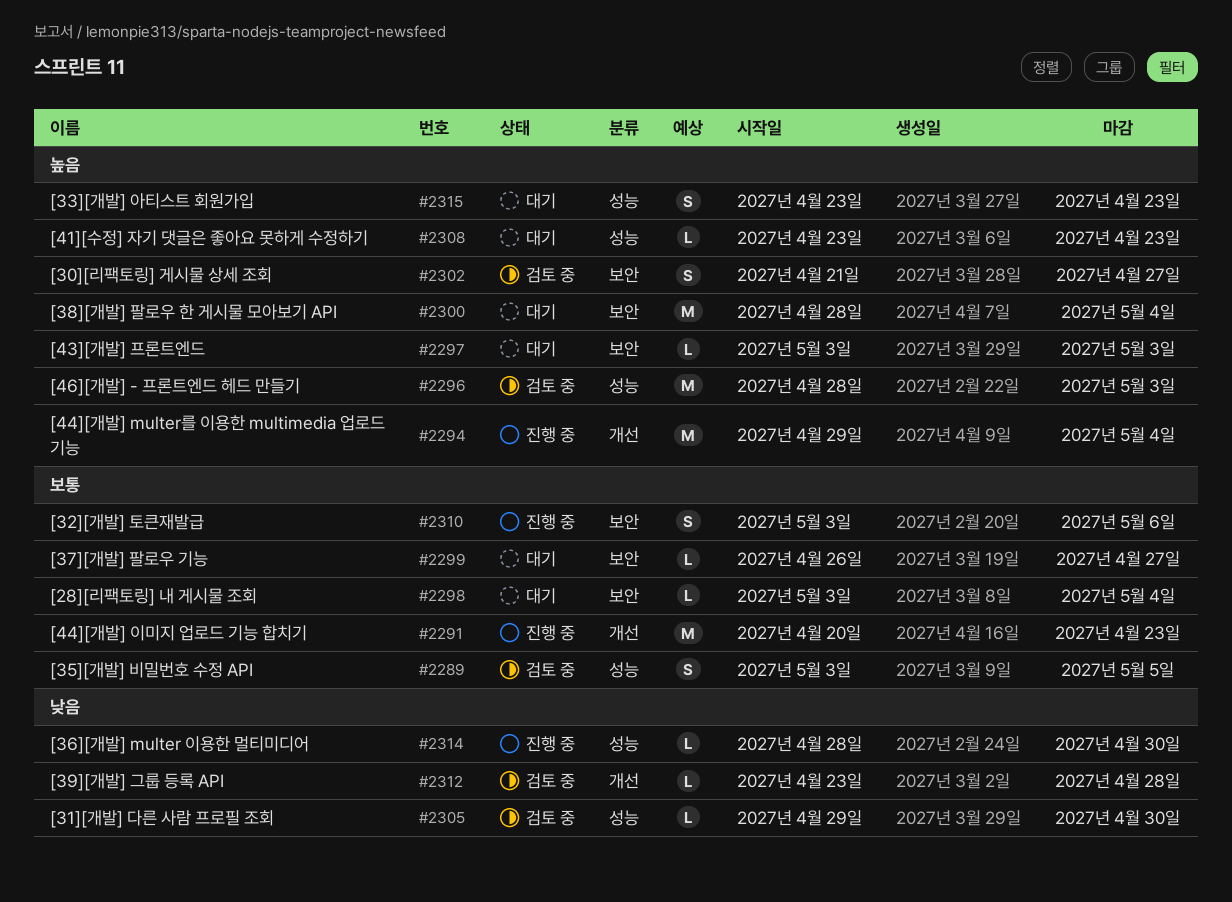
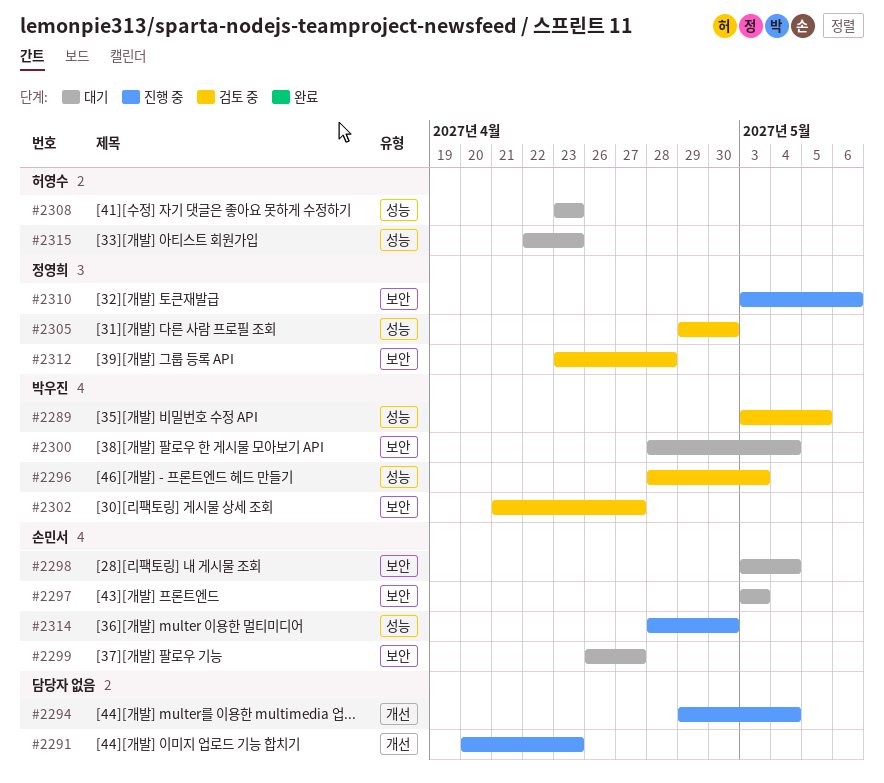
#2312, label: 개선 -> 보안
#2315, start: Apr 23 -> Apr 22

